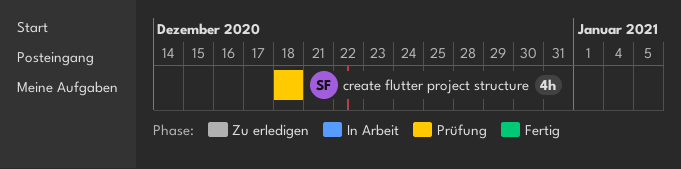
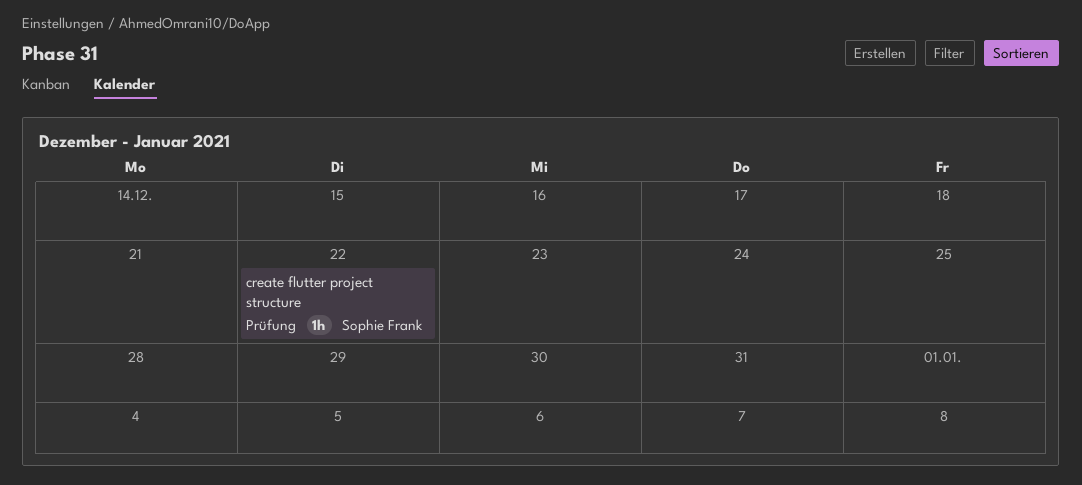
create flutter project structure, estimate: 4h -> 1h
create flutter project structure, due: Dec 18 -> Dec 22

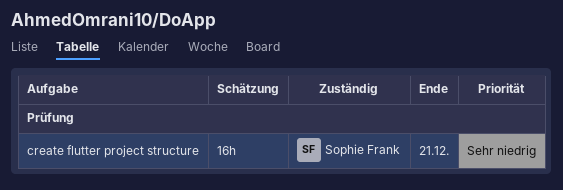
create flutter project structure, estimate: 1h -> 16h
create flutter project structure, due: Dec 22 -> Dec 21

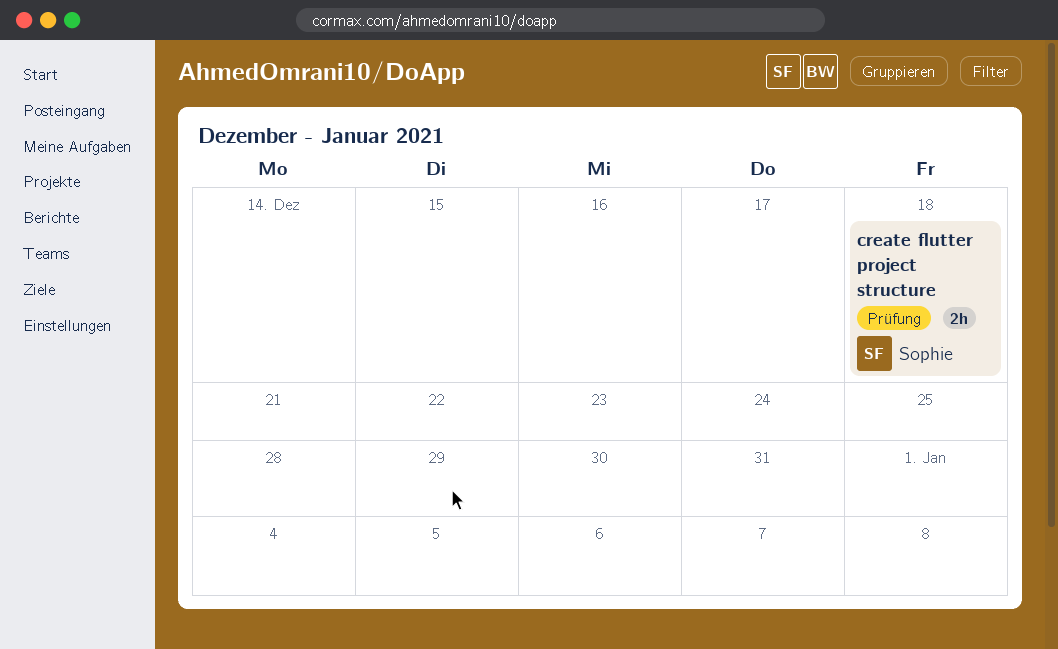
create flutter project structure, estimate: 16h -> 2h
create flutter project structure, due: Dec 21 -> Dec 18

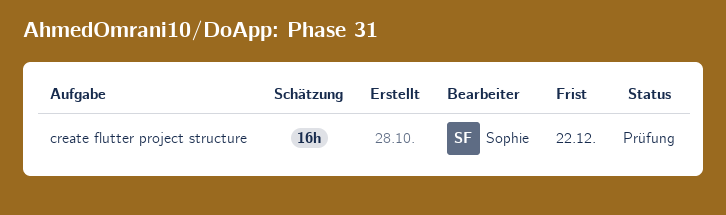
create flutter project structure, estimate: 2h -> 16h
create flutter project structure, due: Dec 18 -> Dec 22

